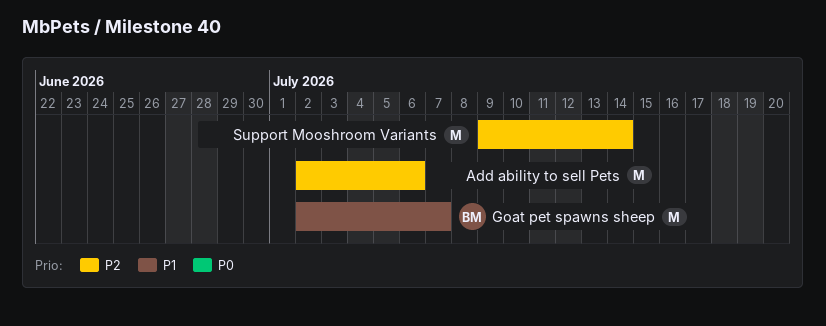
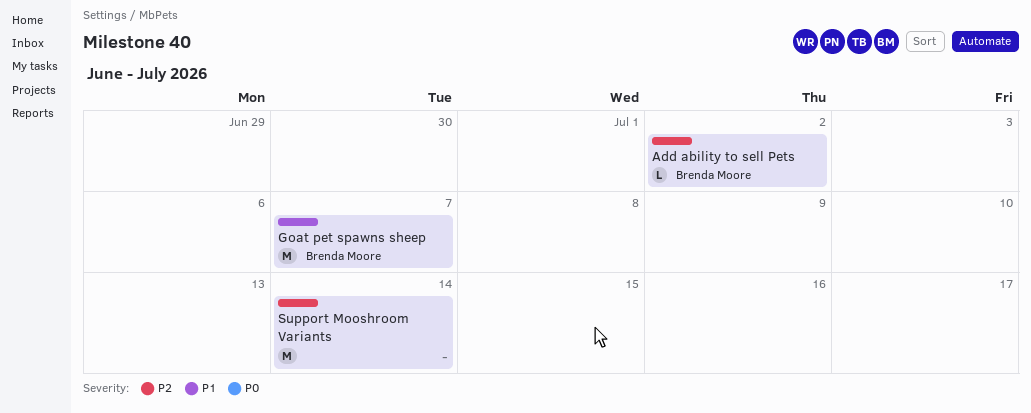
Add ability to sell Pets, owner: none -> Brenda Moore
Add ability to sell Pets, estimate: M -> L
Add ability to sell Pets, due: Jul 6 -> Jul 2

